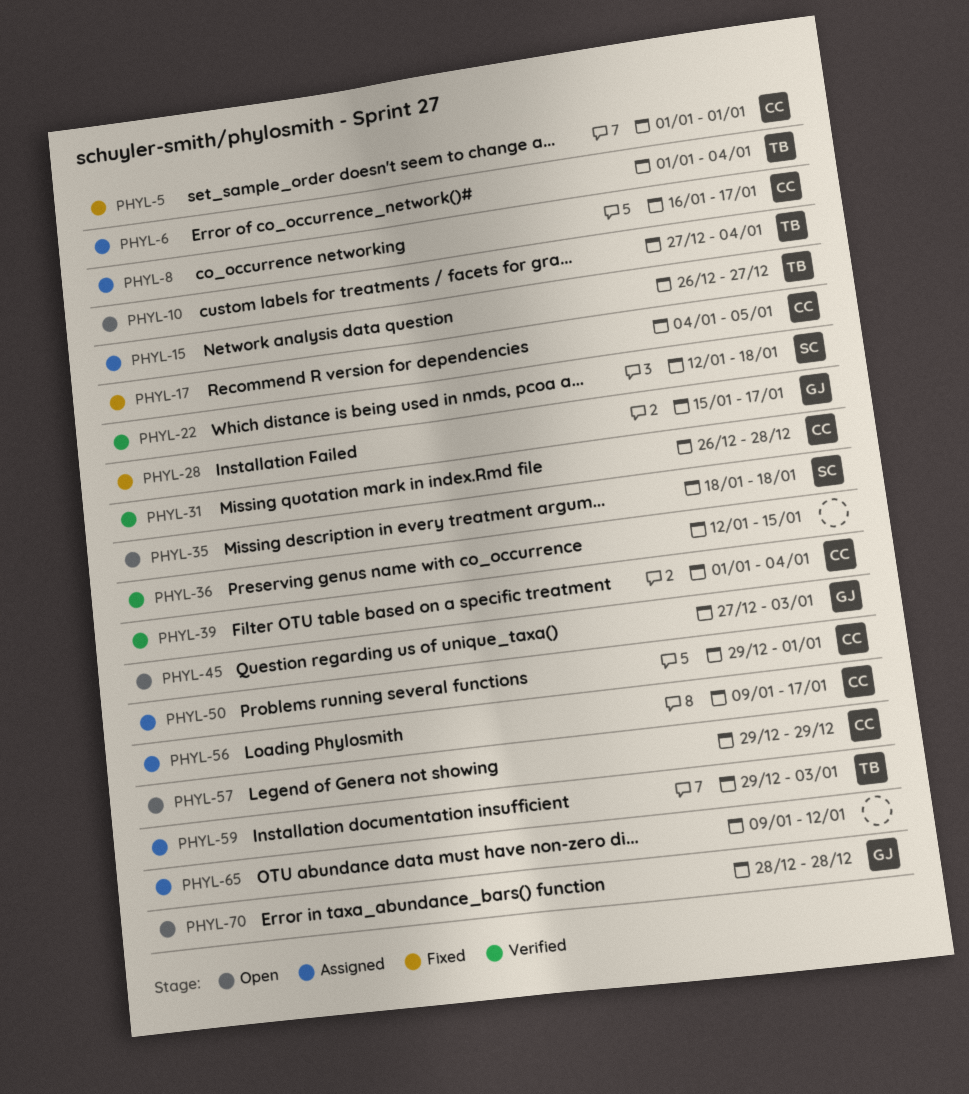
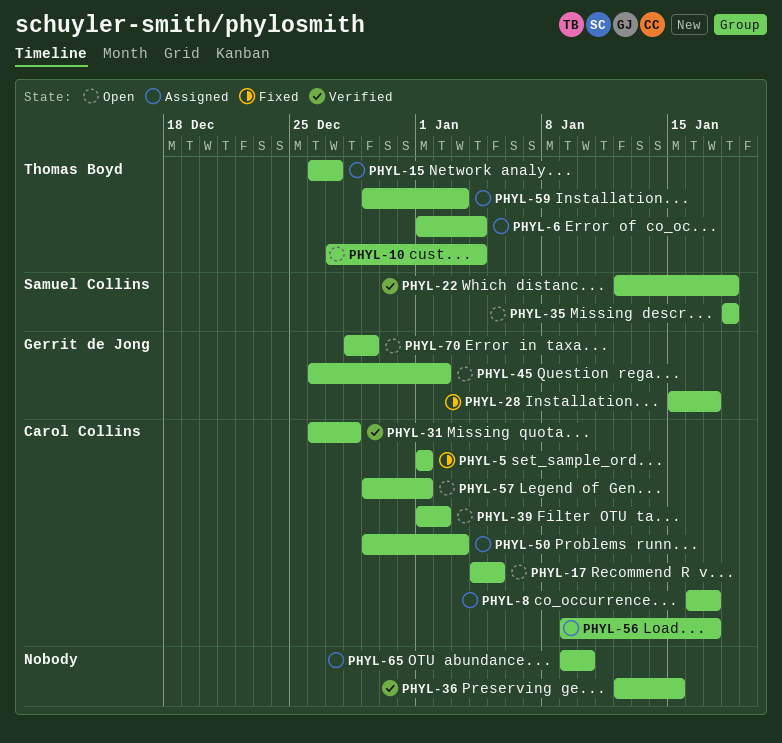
PHYL-17, status: Fixed -> Open
PHYL-39, status: Verified -> Open
PHYL-39, due: Jan 4 -> Jan 2
PHYL-45, start: Dec 27 -> Dec 26
PHYL-45, due: Jan 3 -> Jan 2
PHYL-50, due: Jan 1 -> Jan 3
PHYL-57, due: Dec 29 -> Jan 1
PHYL-65, due: Jan 12 -> Jan 10
PHYL-70, due: Dec 28 -> Dec 29

